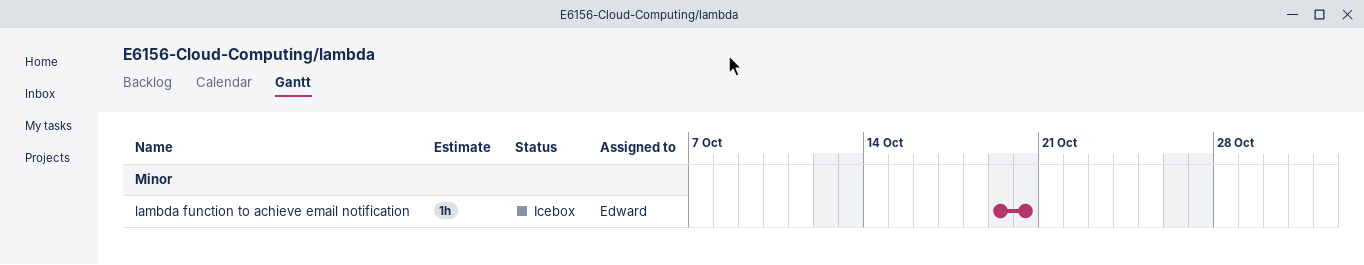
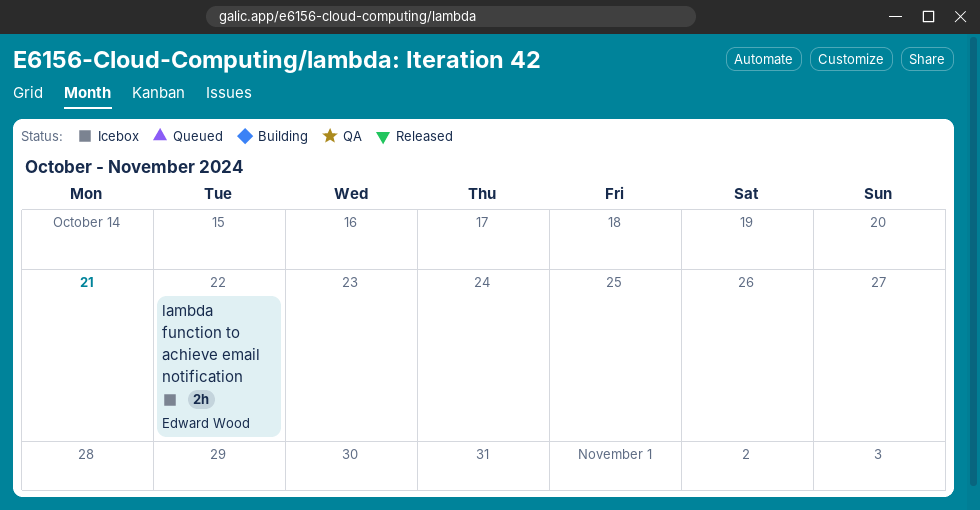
lambda function to achieve email notification, estimate: 1h -> 2h
lambda function to achieve email notification, due: Oct 20 -> Oct 22

